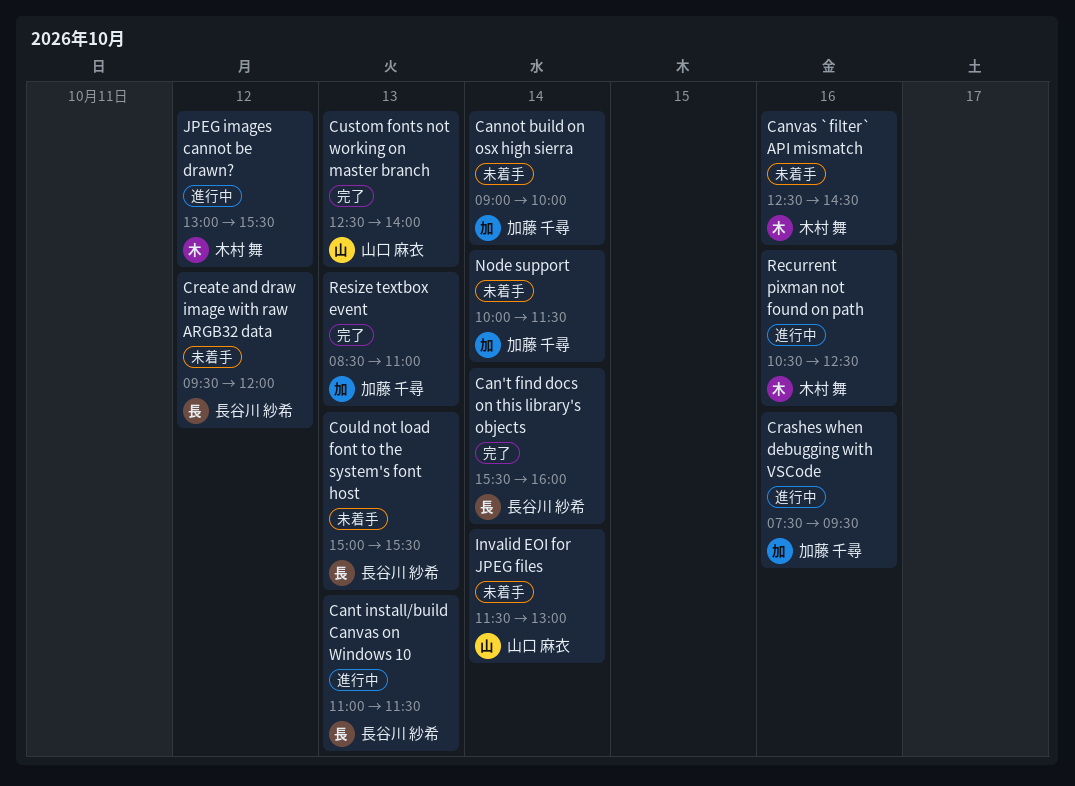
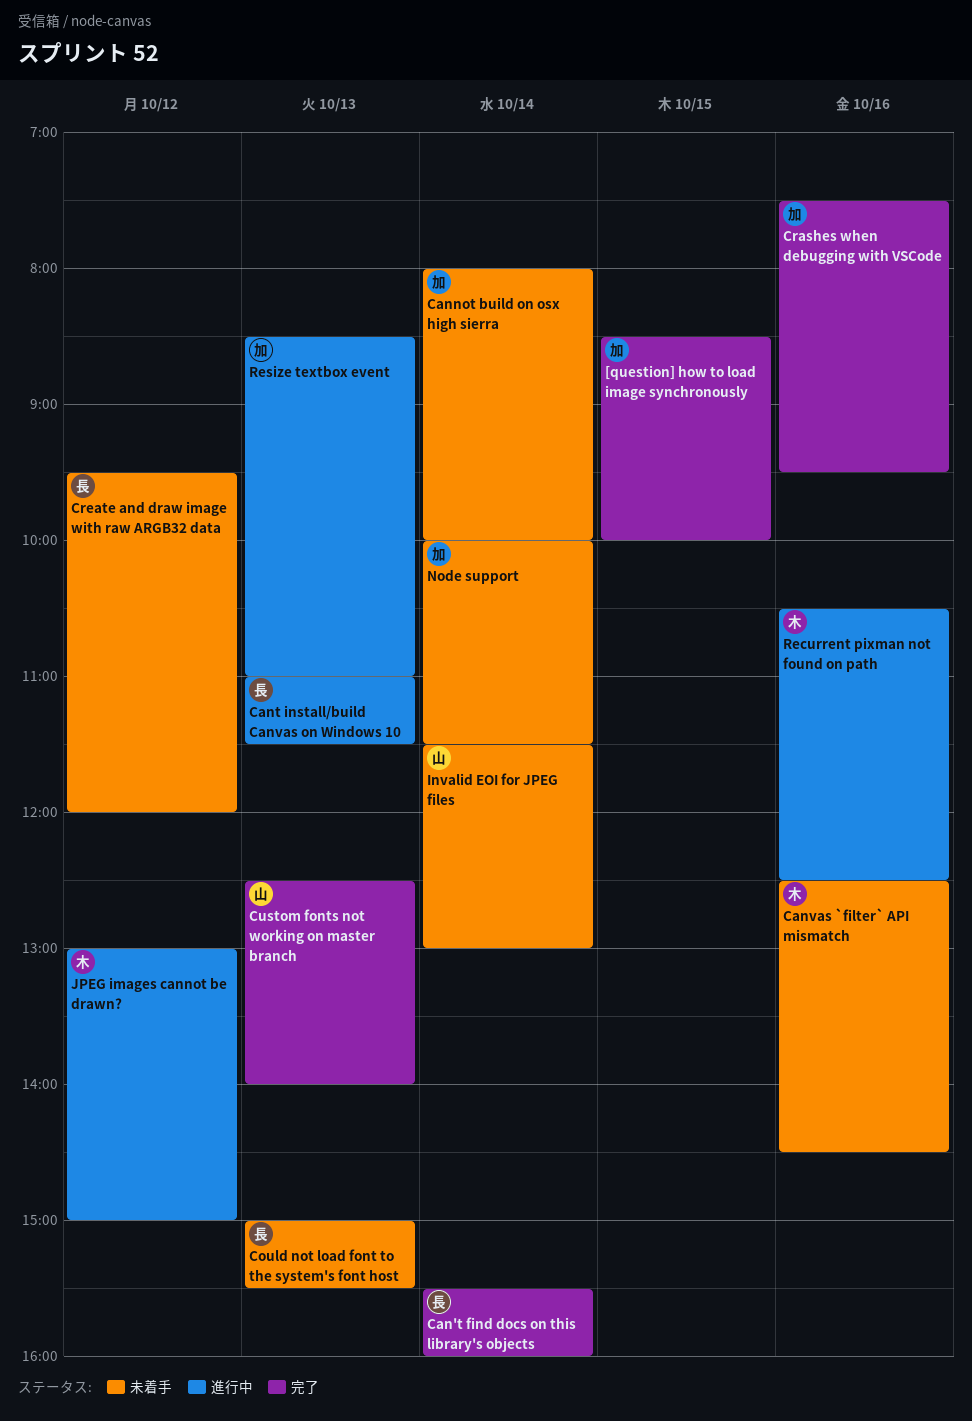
[question] how to load image synchronously: none -> present
Cannot build on osx high sierra, begins: 09:00 -> 08:00
Crashes when debugging with VSCode, status: 進行中 -> 完了
JPEG images cannot be drawn?, ends: 15:30 -> 15:00
Resize textbox event, status: 完了 -> 進行中

